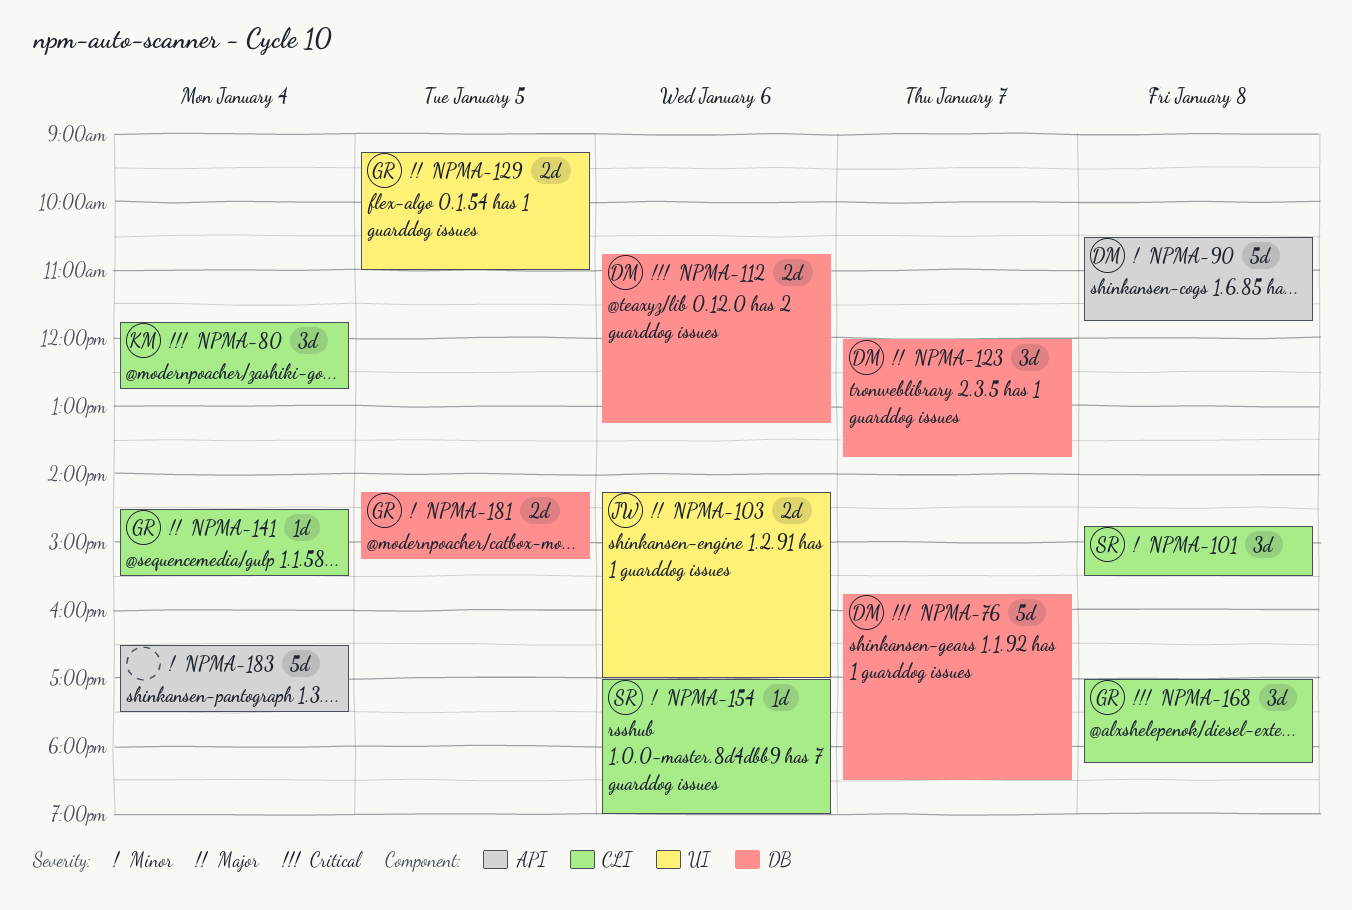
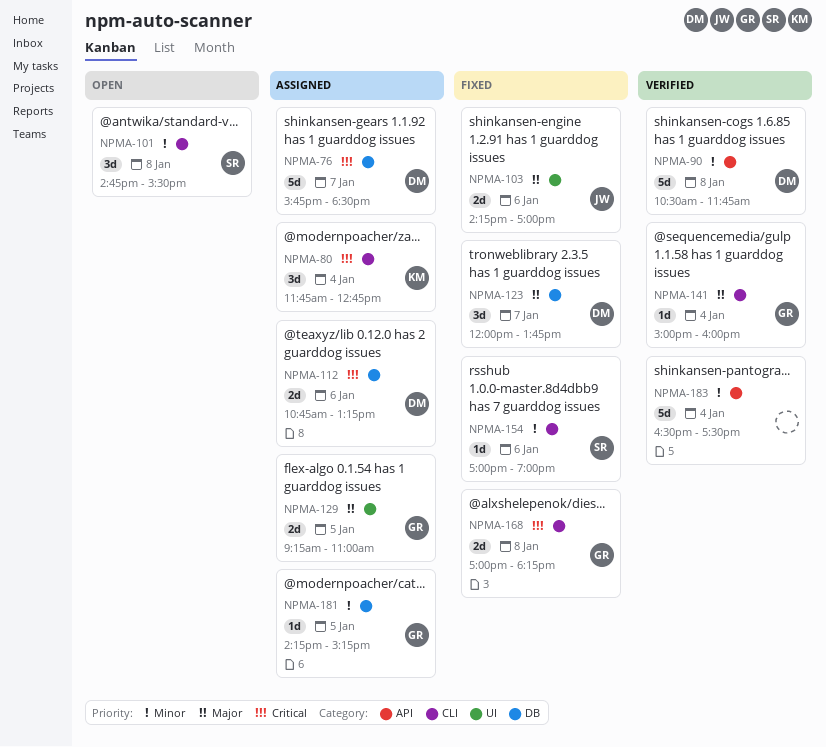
NPMA-141, begins: 14:30 -> 15:00
NPMA-141, ends: 15:30 -> 16:00
NPMA-168, estimate: 3d -> 2d
NPMA-181, estimate: 2d -> 1d

